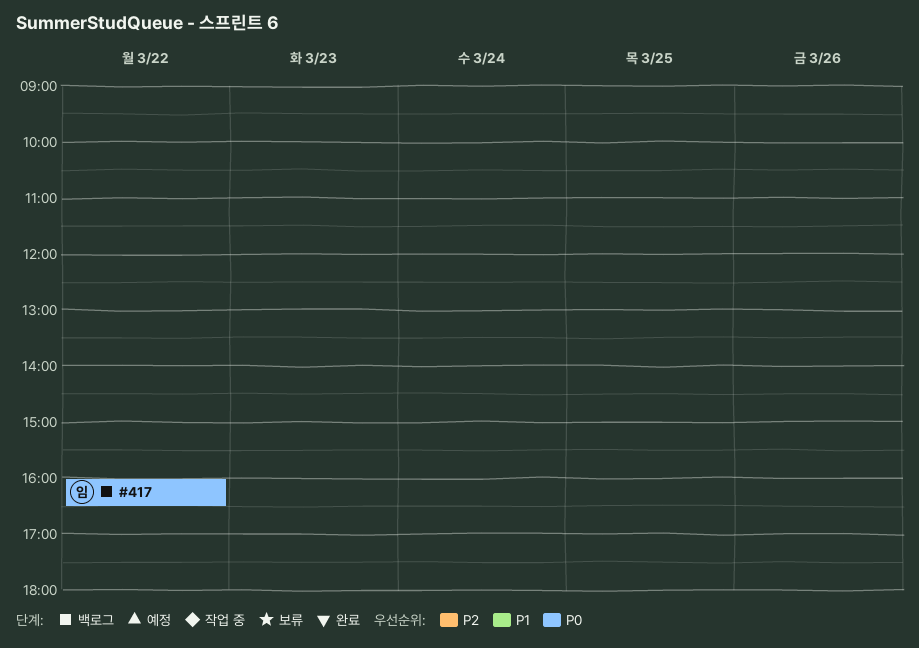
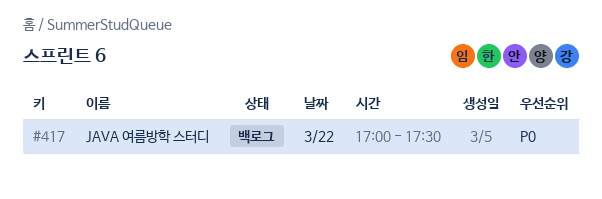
#417, begins: 16:00 -> 17:00
#417, ends: 16:30 -> 17:30

